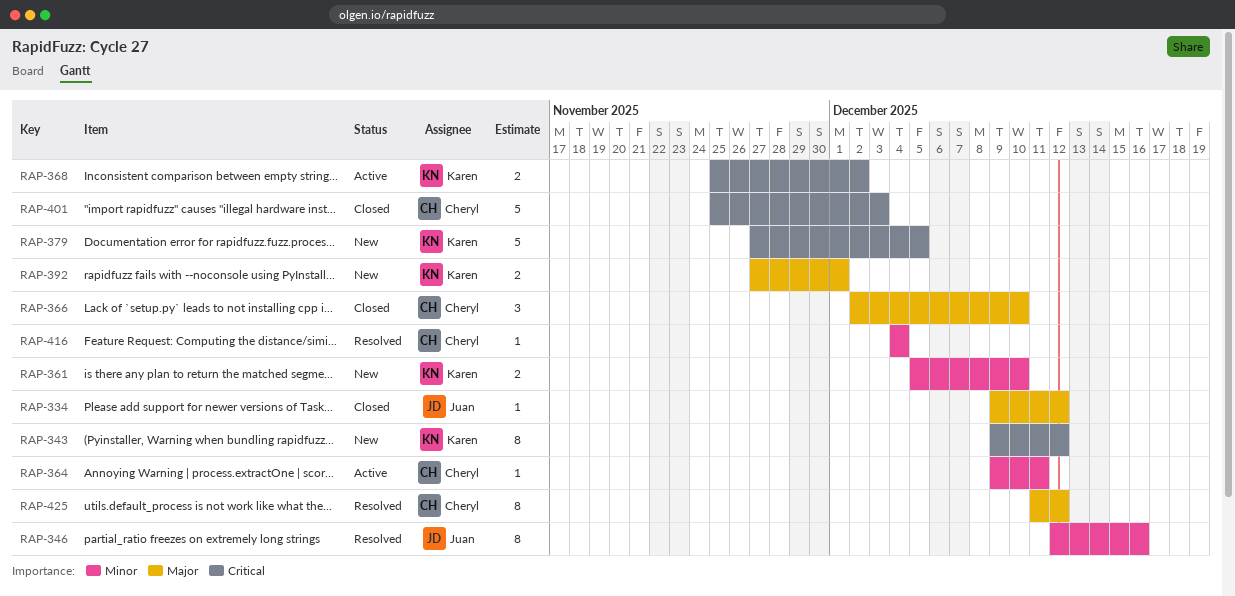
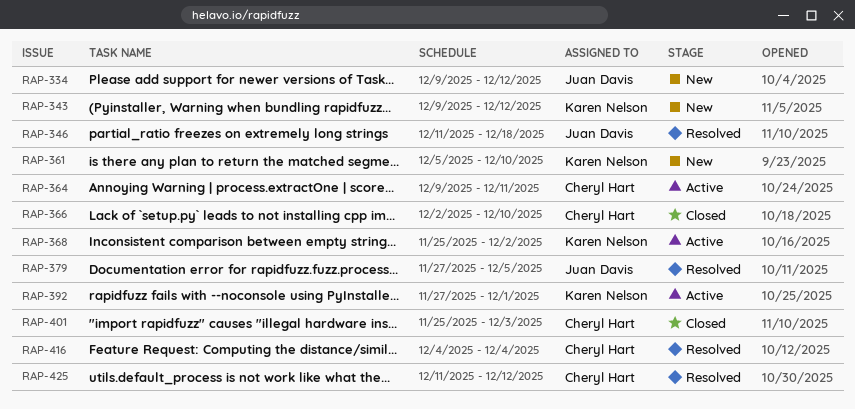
RAP-334, status: Closed -> New
RAP-346, start: Dec 12 -> Dec 11
RAP-346, due: Dec 16 -> Dec 18
RAP-379, status: New -> Resolved
RAP-379, owner: Karen Nelson -> Juan Davis
RAP-392, status: New -> Active

